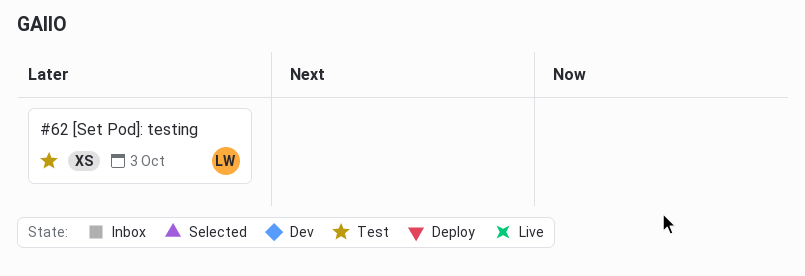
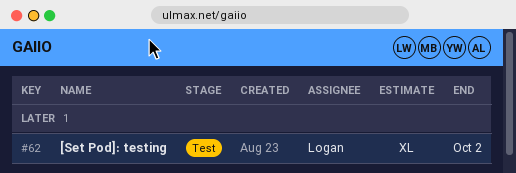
#62, estimate: XS -> XL
#62, due: Oct 3 -> Oct 2

